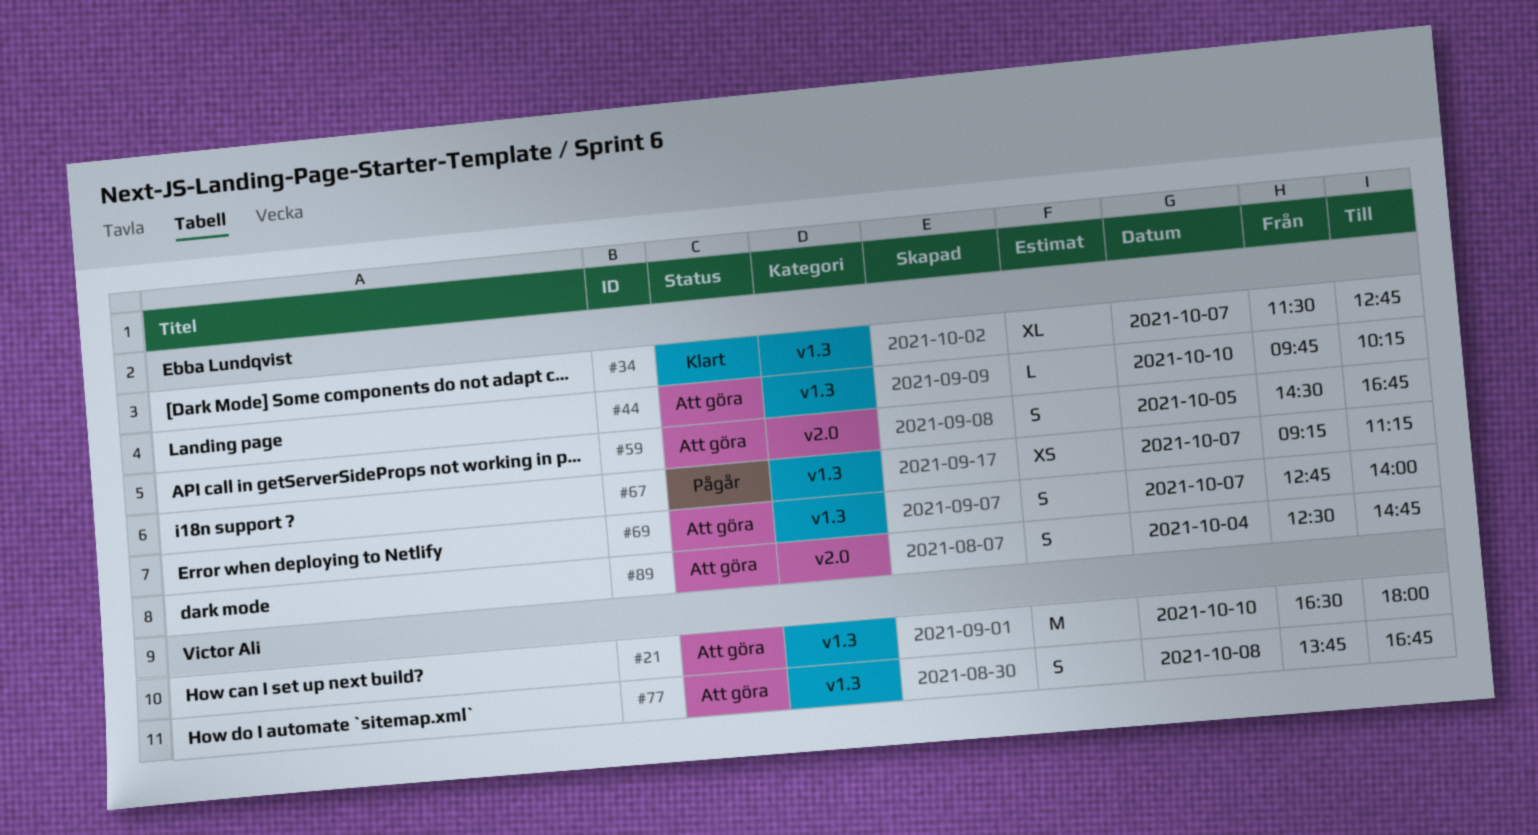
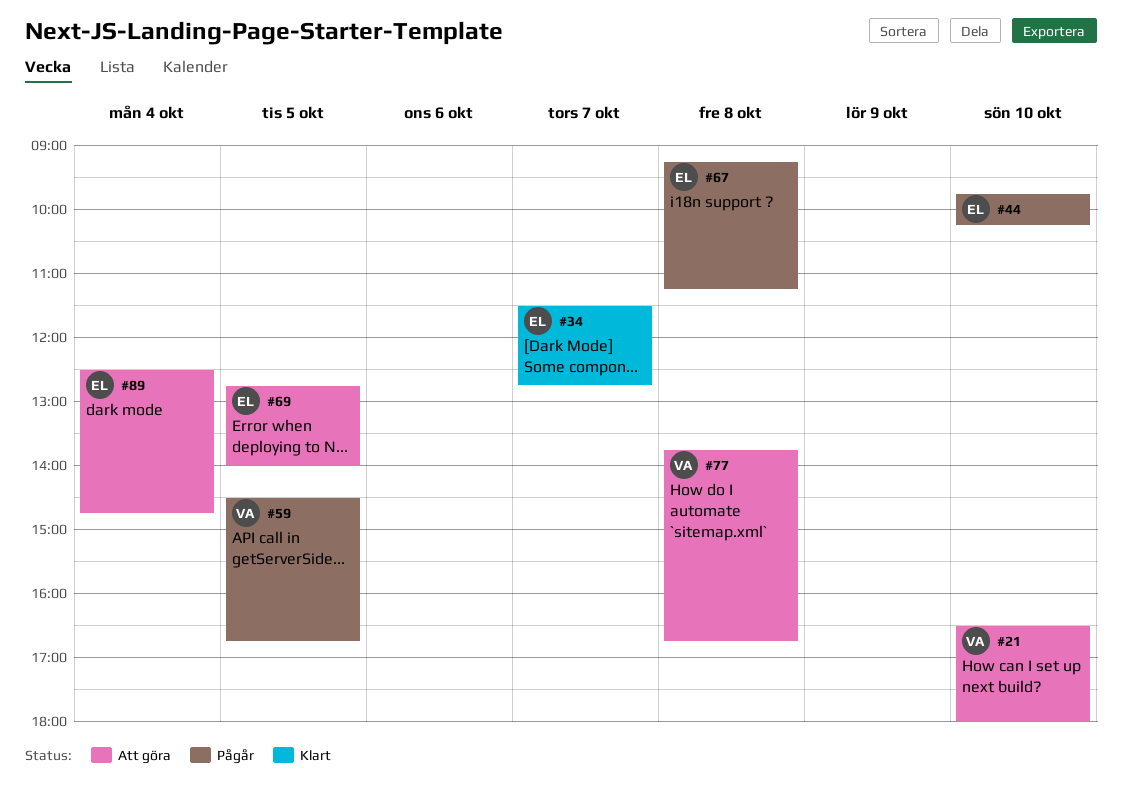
#44, status: Att göra -> Pågår
#59, status: Att göra -> Pågår
#59, owner: Ebba Lundqvist -> Victor Ali
#67, day: Oct 7 -> Oct 8
#69, day: Oct 7 -> Oct 5

